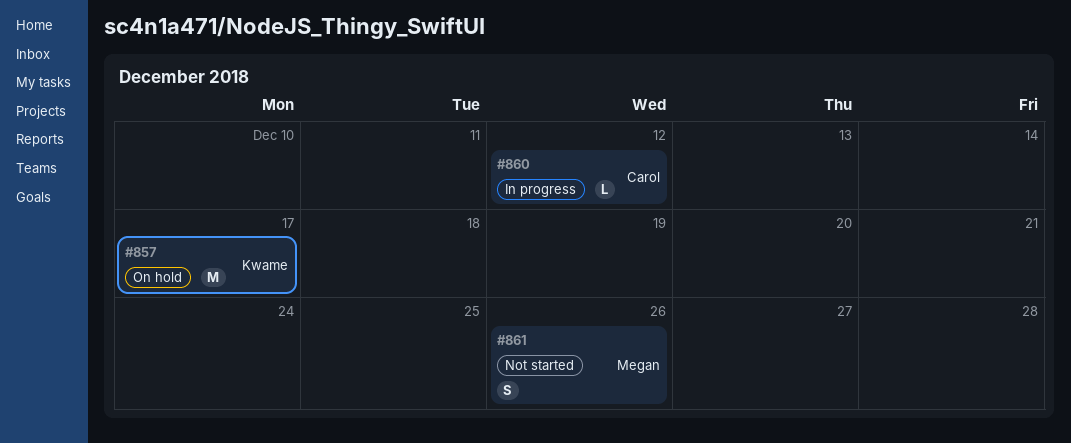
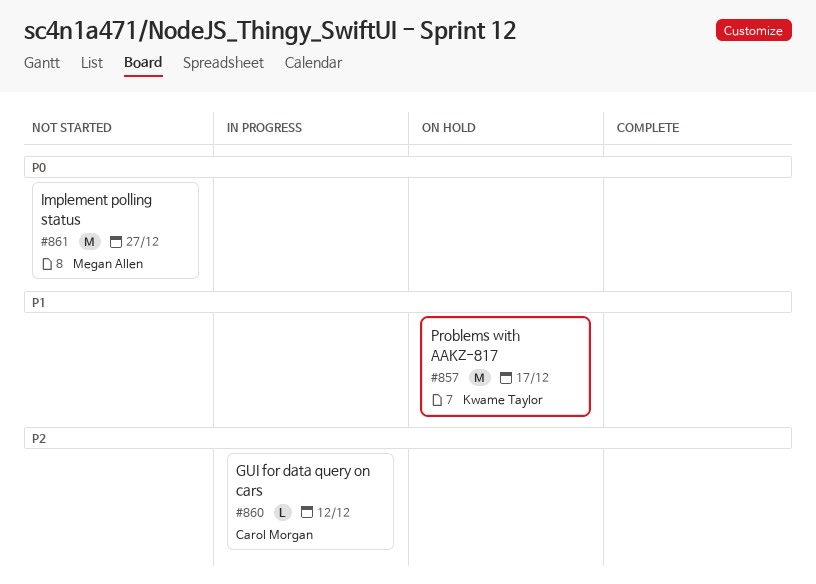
#861, estimate: S -> M
#861, due: Dec 26 -> Dec 27

